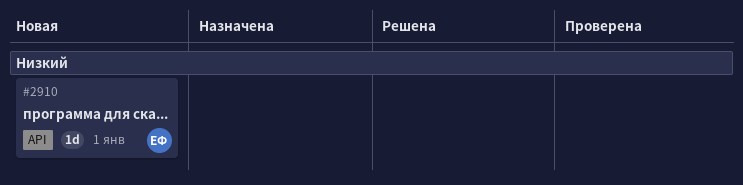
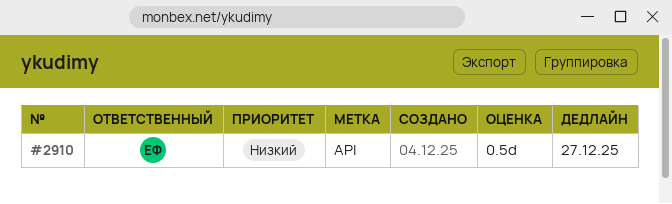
#2910, estimate: 1d -> 0.5d
#2910, due: Jan 1 -> Dec 27

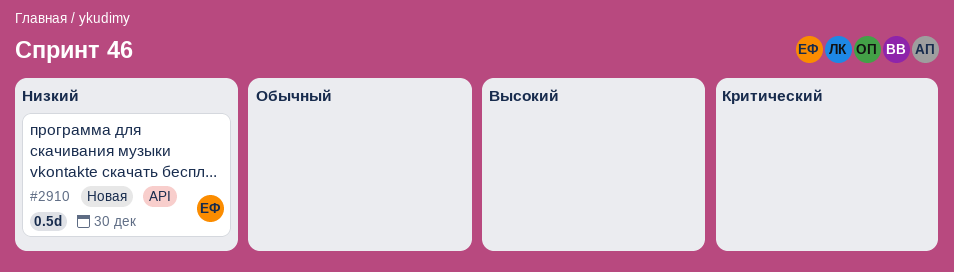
#2910, due: Dec 27 -> Dec 30

